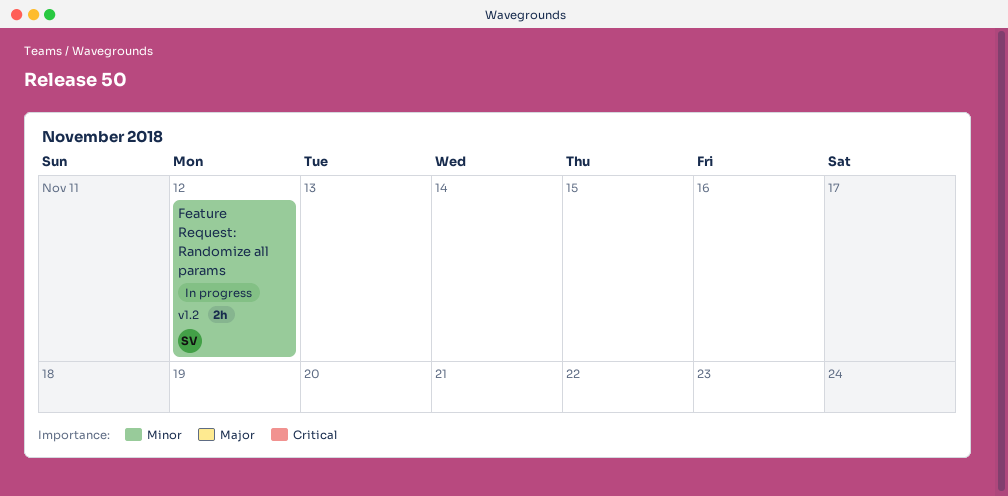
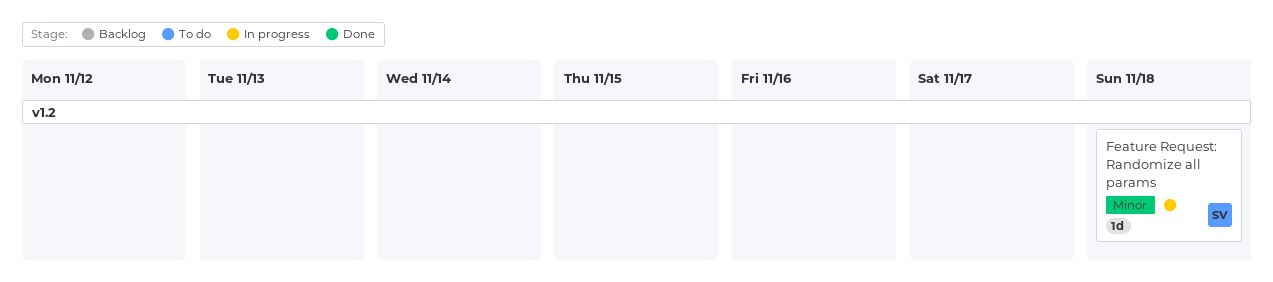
Feature Request: Randomize all params, estimate: 2h -> 1d
Feature Request: Randomize all params, due: Nov 12 -> Nov 18

